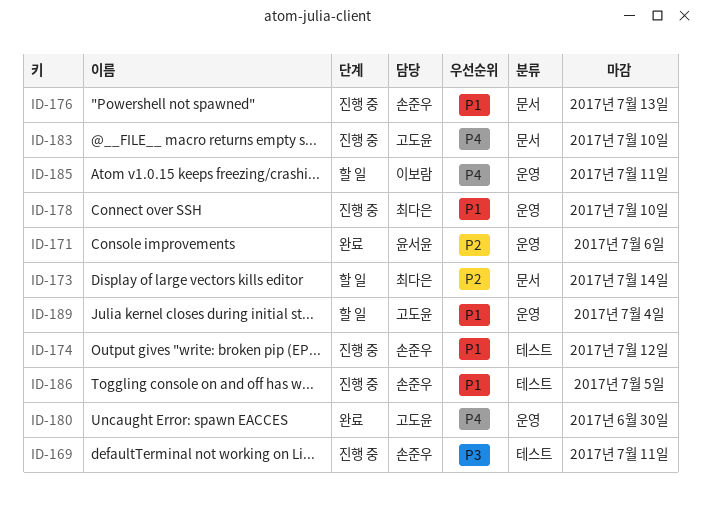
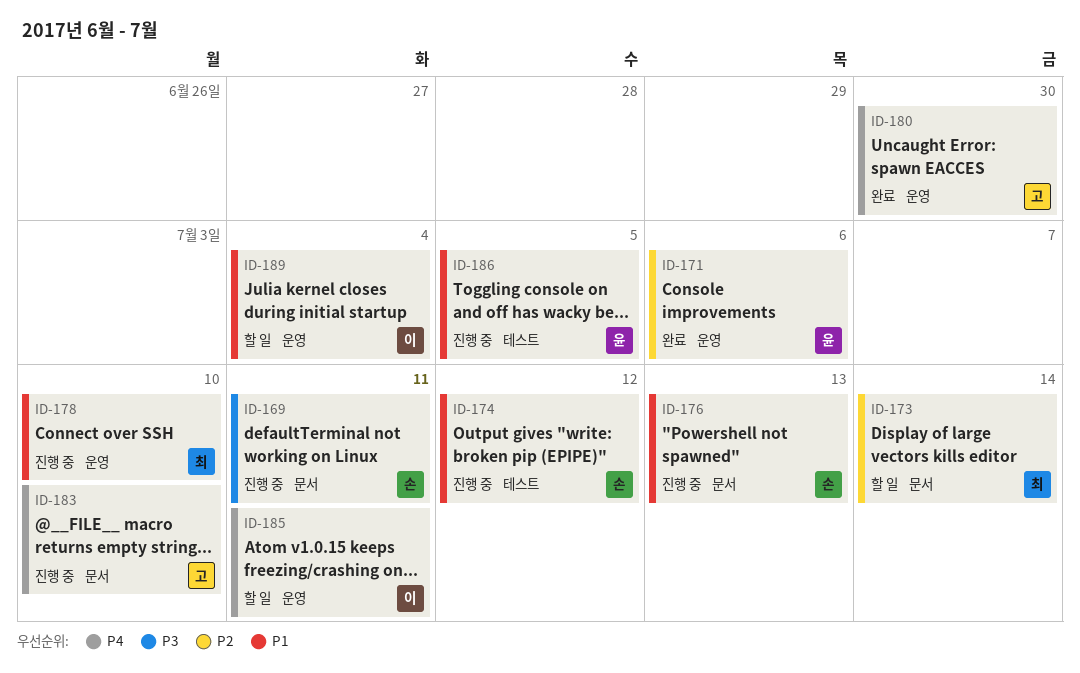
ID-169, label: 테스트 -> 문서
ID-186, owner: 손준우 -> 윤서윤
ID-189, owner: 고도윤 -> 이보람

